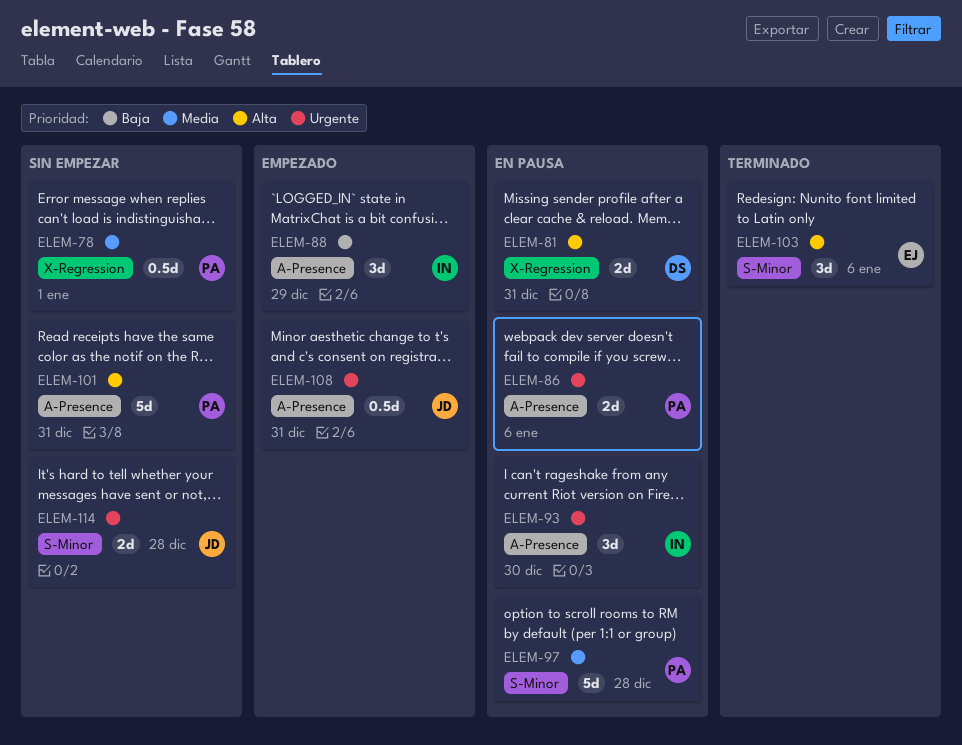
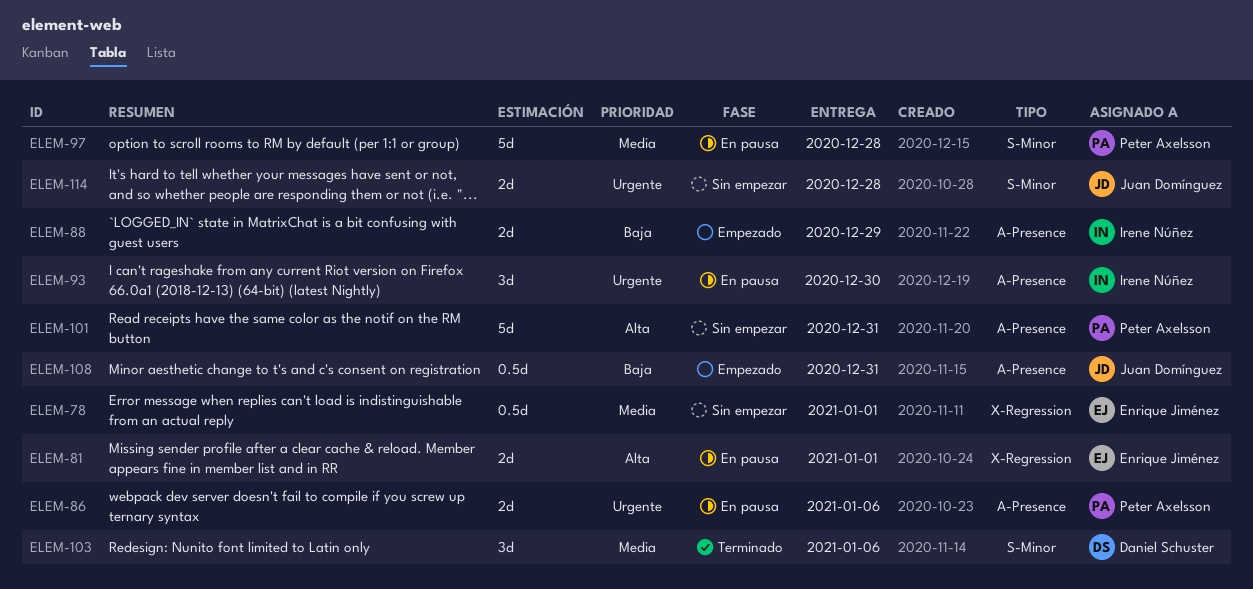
ELEM-78, owner: Peter Axelsson -> Enrique Jiménez
ELEM-81, owner: Daniel Schuster -> Enrique Jiménez
ELEM-81, due: Dec 31 -> Jan 1
ELEM-88, estimate: 3d -> 2d
ELEM-103, owner: Enrique Jiménez -> Daniel Schuster
ELEM-103, priority: Alta -> Media
ELEM-108, priority: Urgente -> Baja

